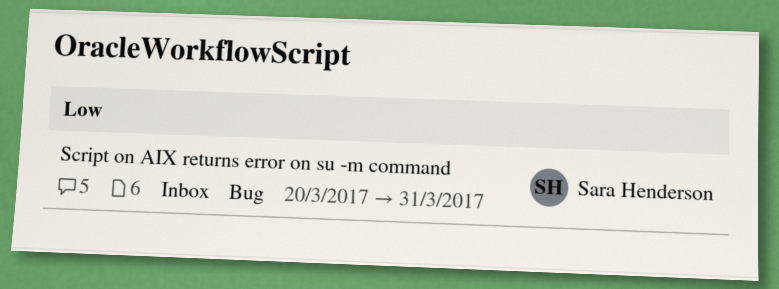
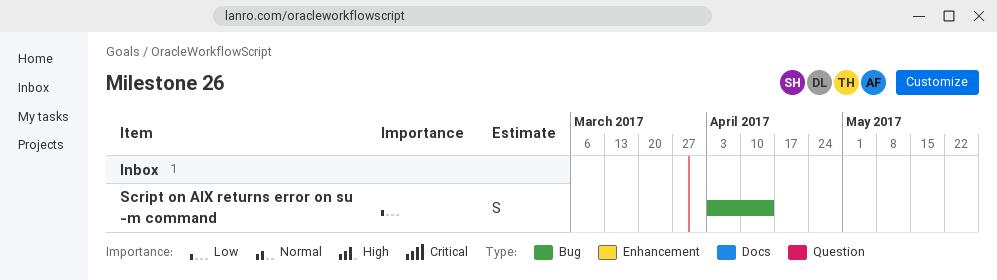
Script on AIX returns error on su -m command, start: Mar 20 -> Apr 3
Script on AIX returns error on su -m command, due: Mar 31 -> Apr 14

